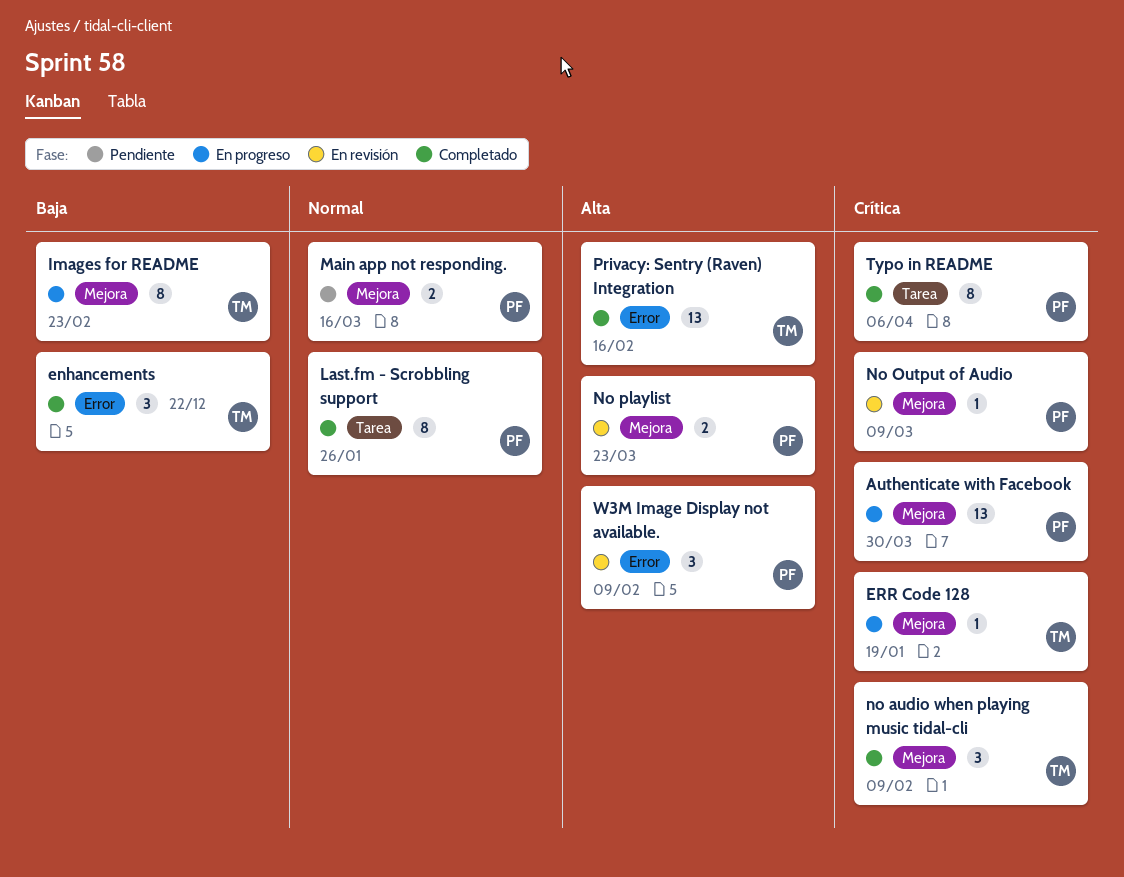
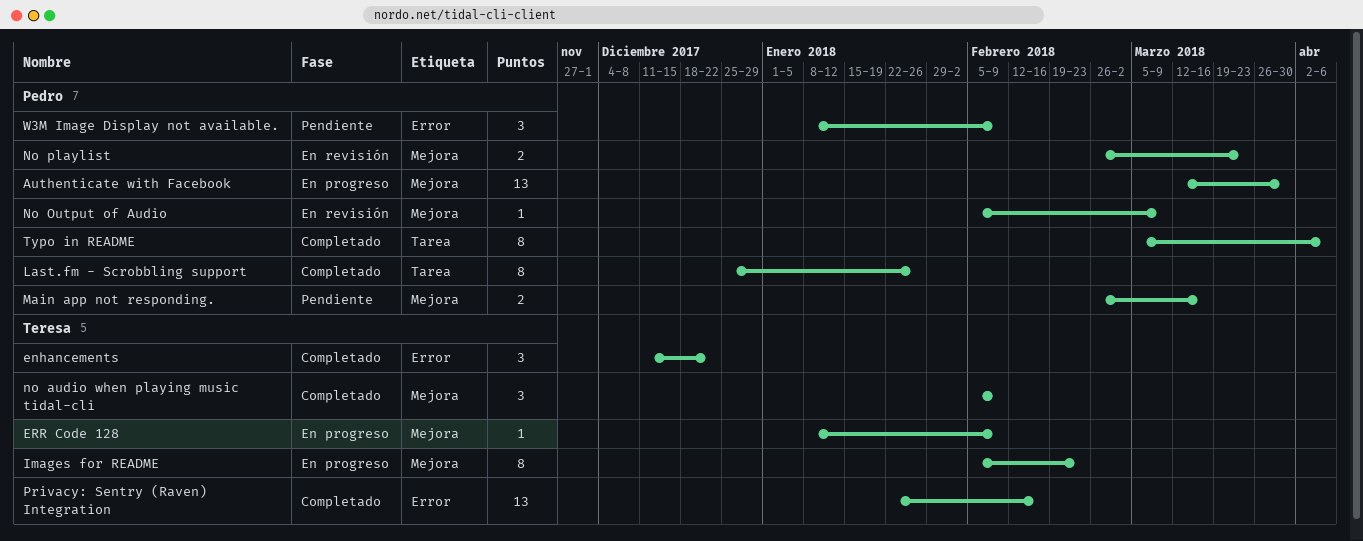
ERR Code 128, due: Jan 19 -> Feb 9
W3M Image Display not available., status: En revisión -> Pendiente

